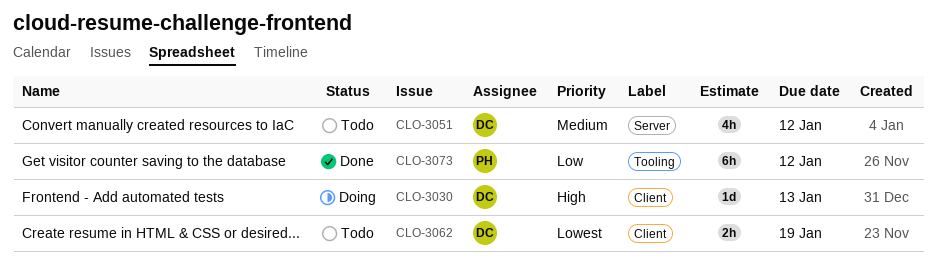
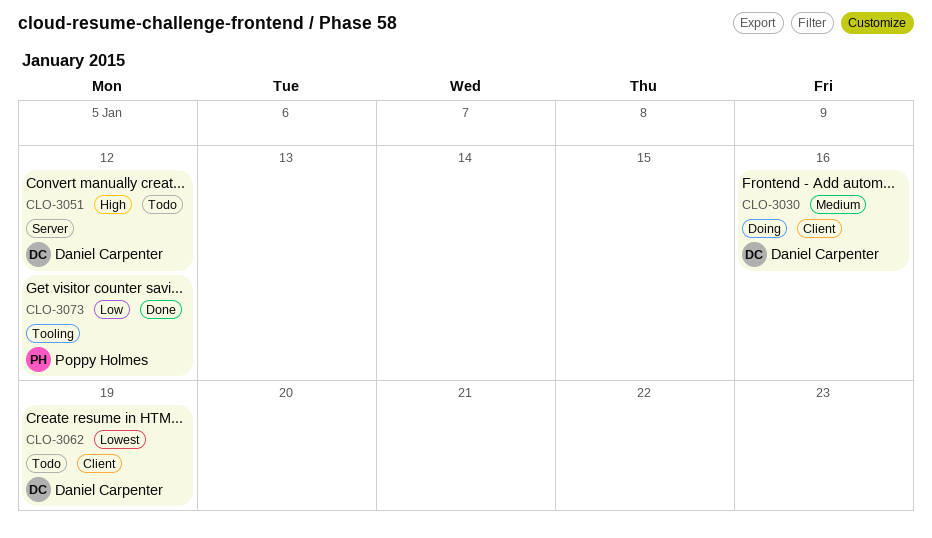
CLO-3030, priority: High -> Medium
CLO-3030, due: Jan 13 -> Jan 16
CLO-3051, priority: Medium -> High

